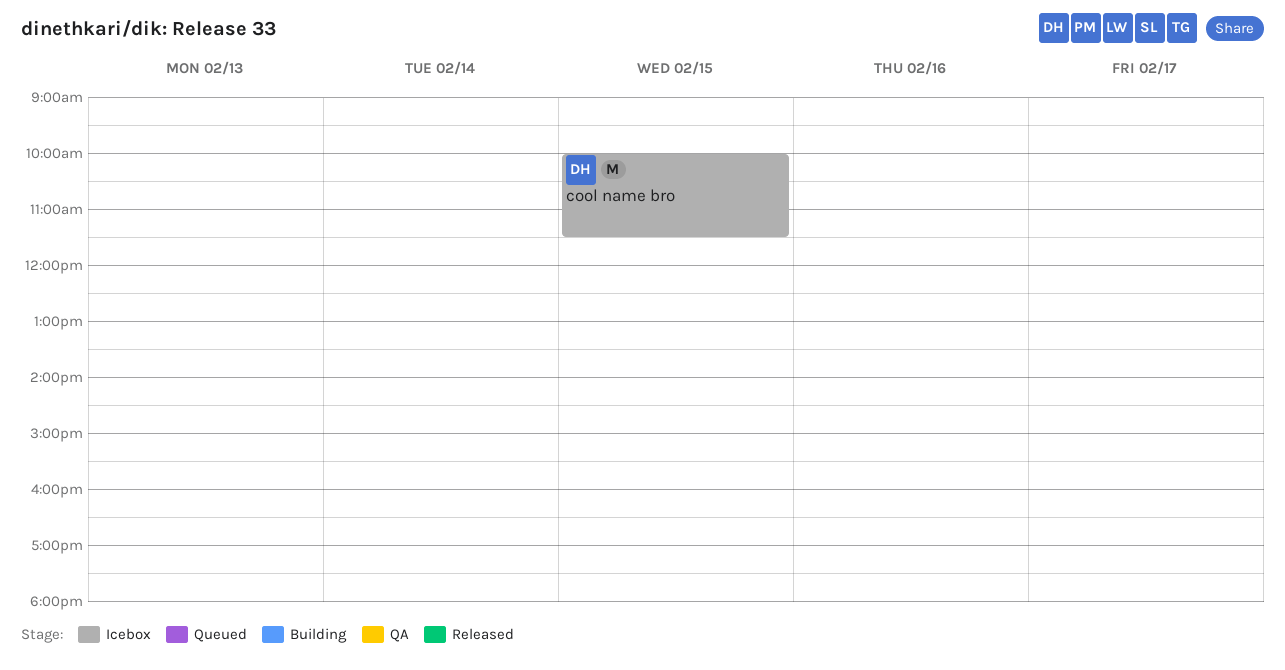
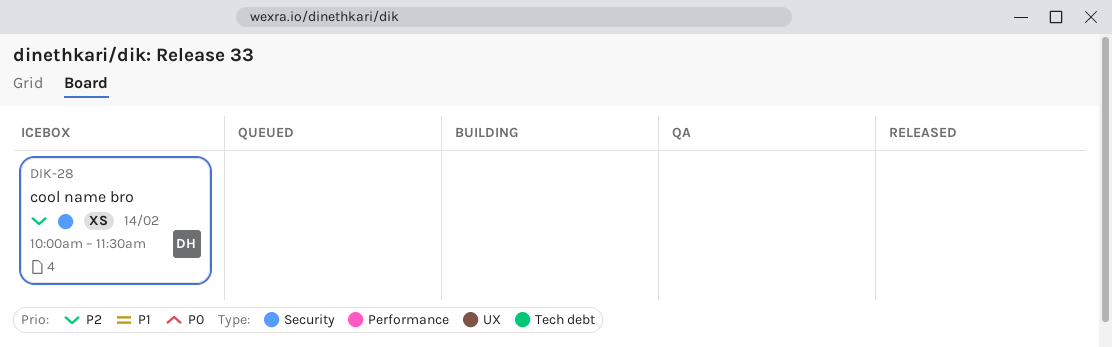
cool name bro, estimate: M -> XS
cool name bro, day: Feb 15 -> Feb 14

